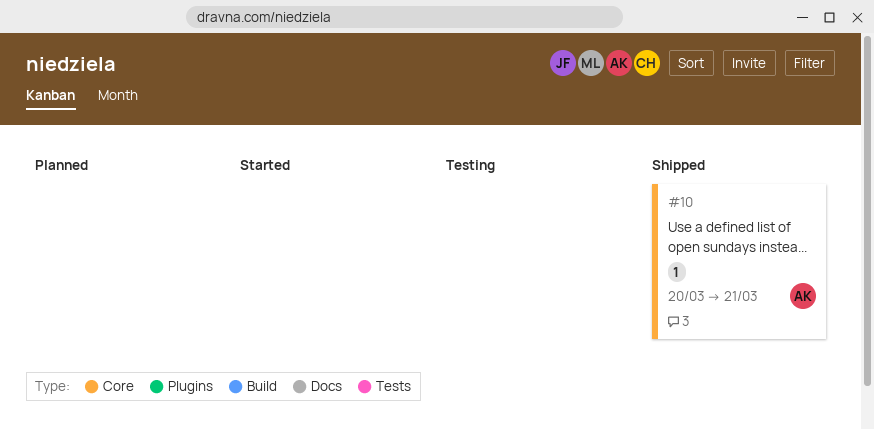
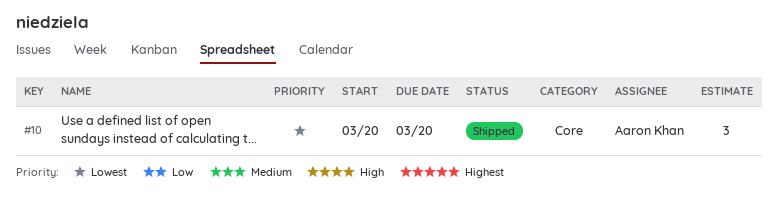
#10, estimate: 1 -> 3
#10, due: Mar 21 -> Mar 20

